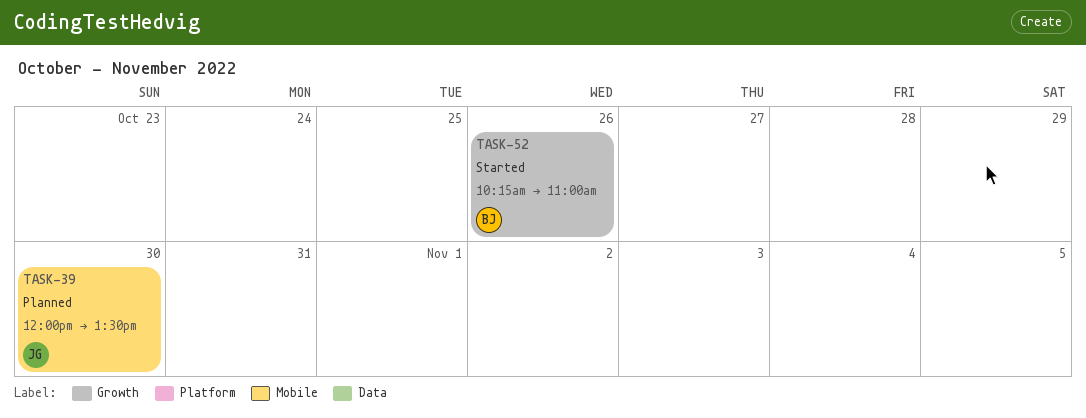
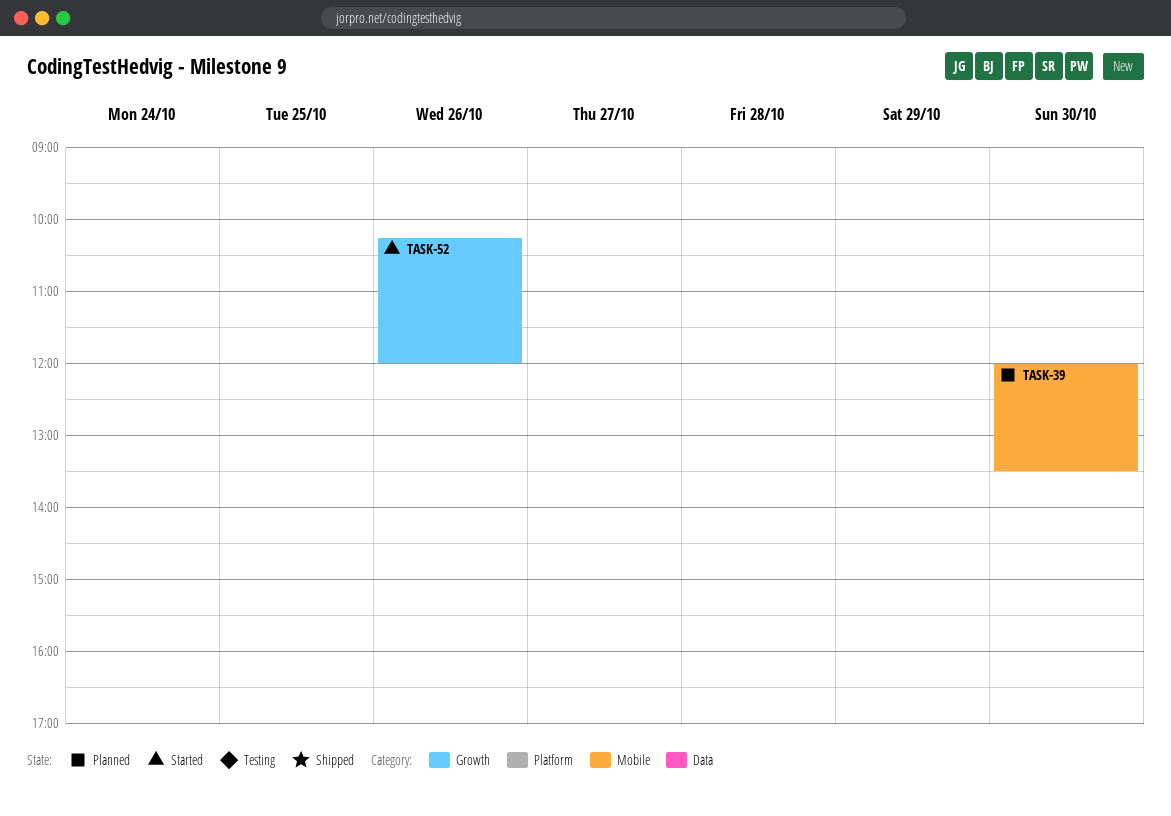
TASK-52, ends: 11:00 -> 12:00

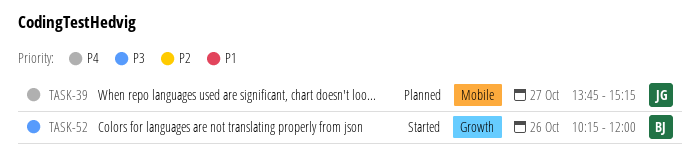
TASK-39, day: Oct 30 -> Oct 27
TASK-39, begins: 12:00 -> 13:45
TASK-39, ends: 13:30 -> 15:15

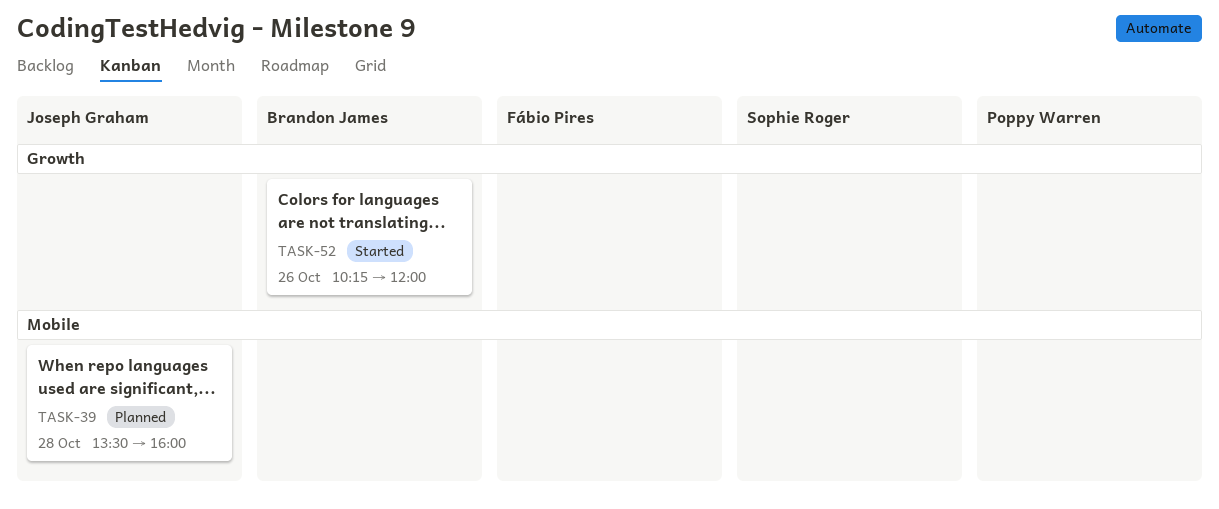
TASK-39, day: Oct 27 -> Oct 28
TASK-39, begins: 13:45 -> 13:30
TASK-39, ends: 15:15 -> 16:00

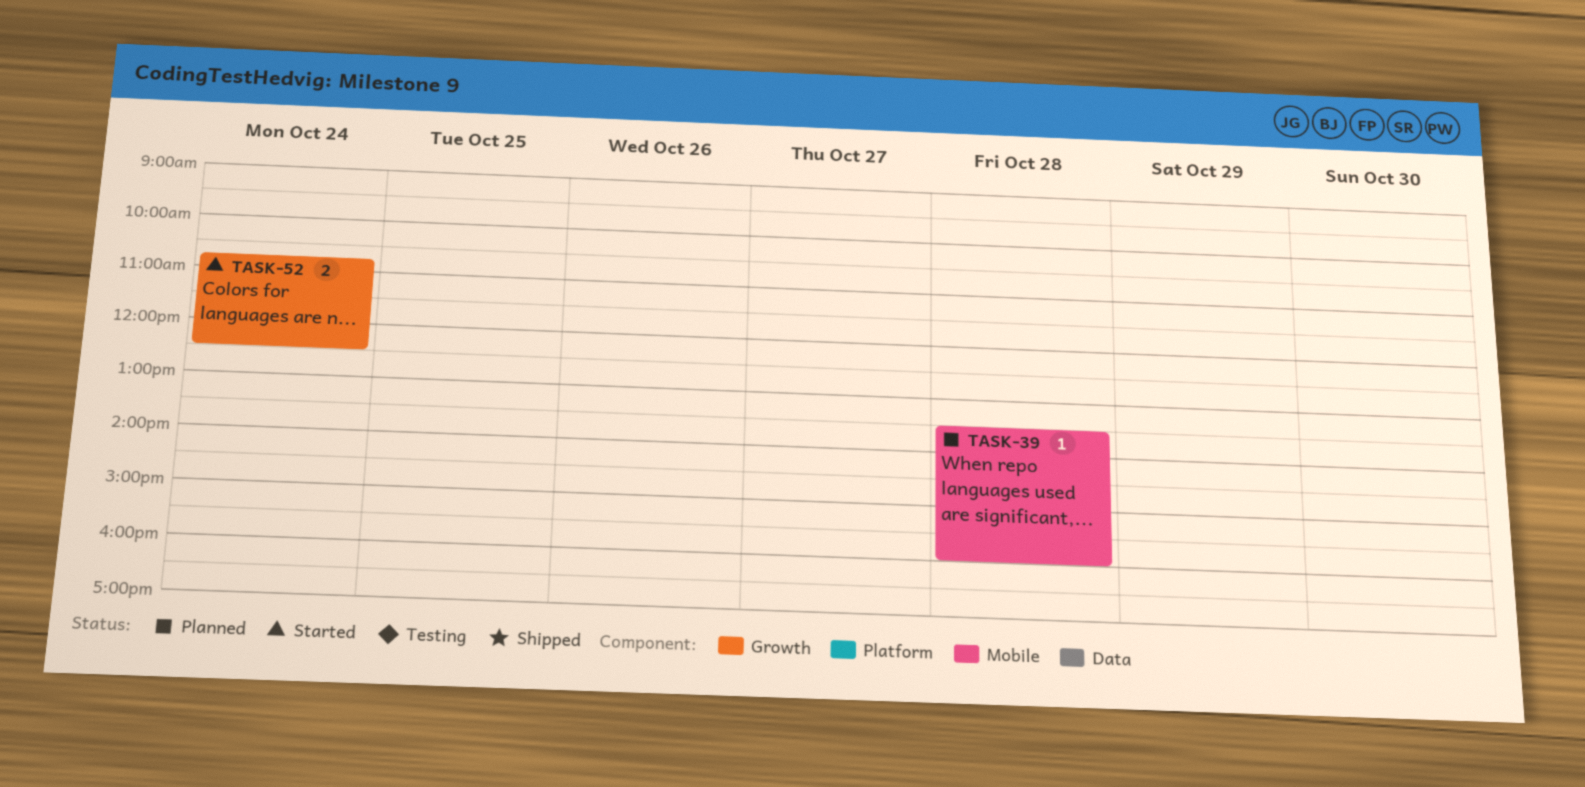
TASK-52, day: Oct 26 -> Oct 24
TASK-52, begins: 10:15 -> 10:45
TASK-52, ends: 12:00 -> 12:30

